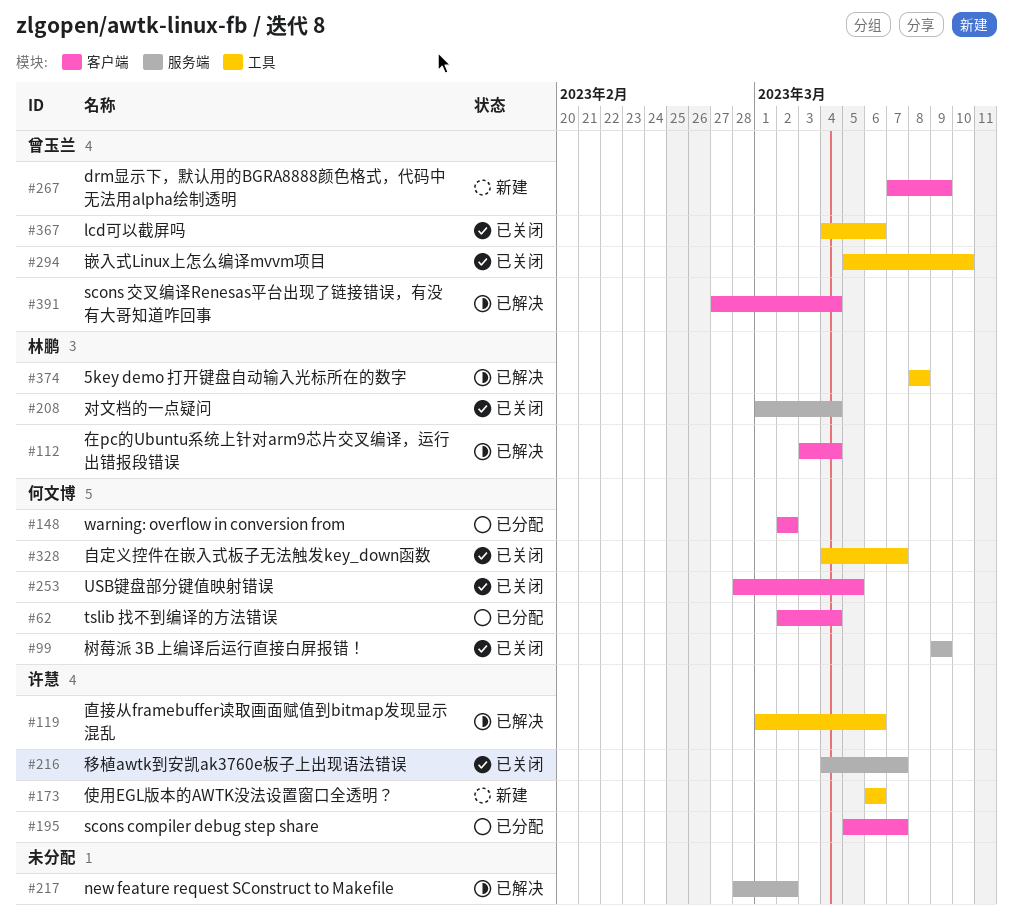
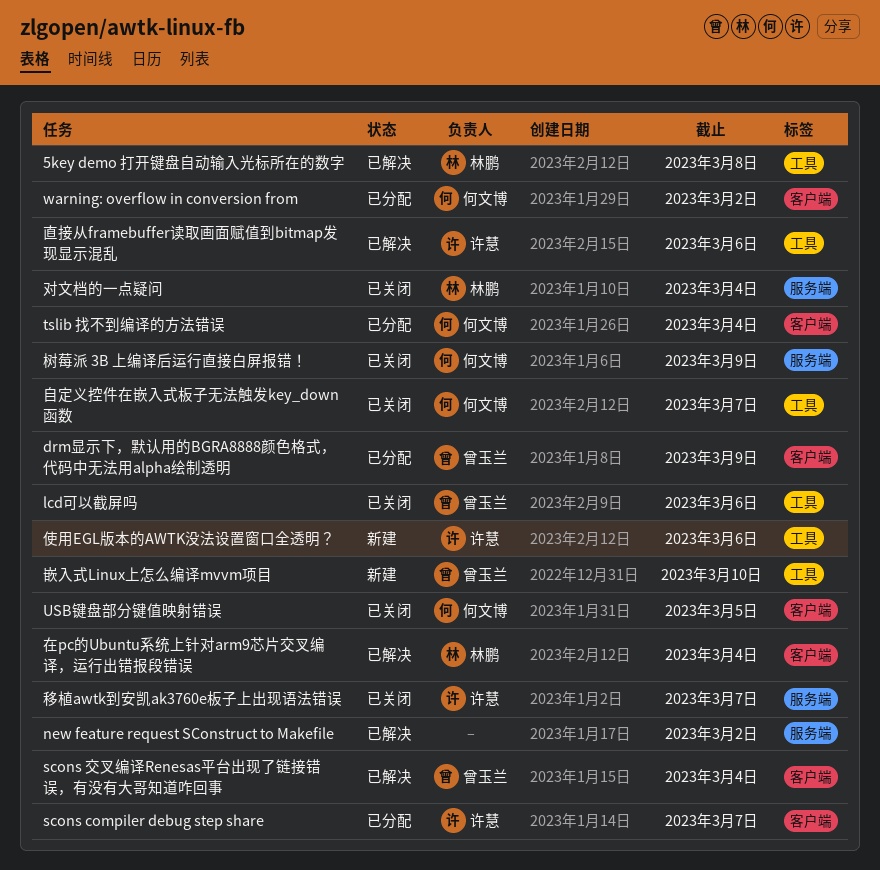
drm显示下，默认用的BGRA8888颜色格式，代码中无法用alpha绘制透明, status: 新建 -> 已分配
嵌入式Linux上怎么编译mvvm项目, status: 已关闭 -> 新建

